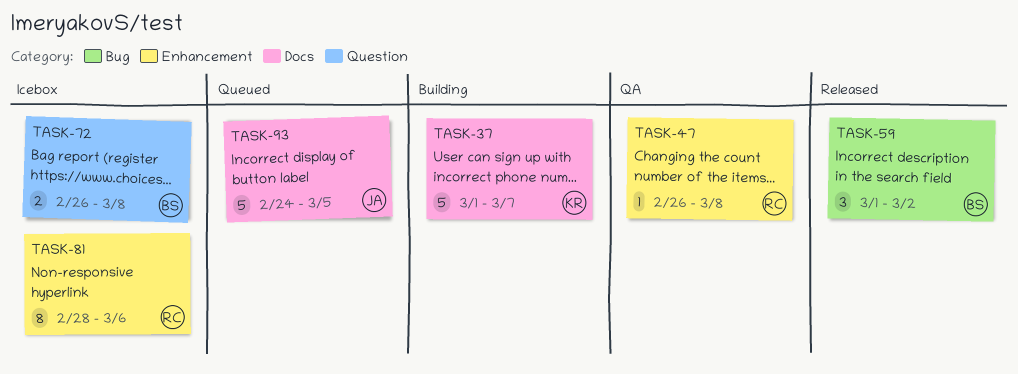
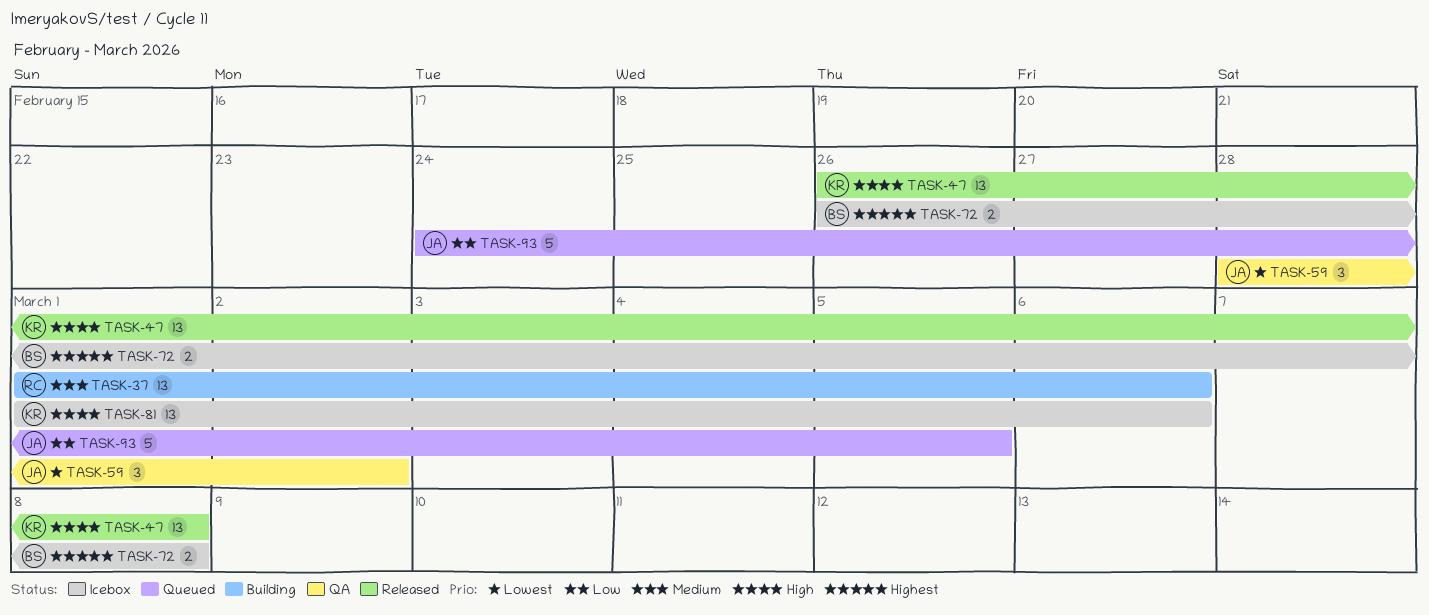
TASK-37, owner: KR -> RC
TASK-37, estimate: 5 -> 13
TASK-37, due: Mar 7 -> Mar 6
TASK-47, status: QA -> Released
TASK-47, owner: RC -> KR
TASK-47, estimate: 1 -> 13
TASK-59, status: Released -> QA
TASK-59, owner: BS -> JA
TASK-59, start: Mar 1 -> Feb 28
TASK-81, owner: RC -> KR
TASK-81, estimate: 8 -> 13
TASK-81, start: Feb 28 -> Mar 1

